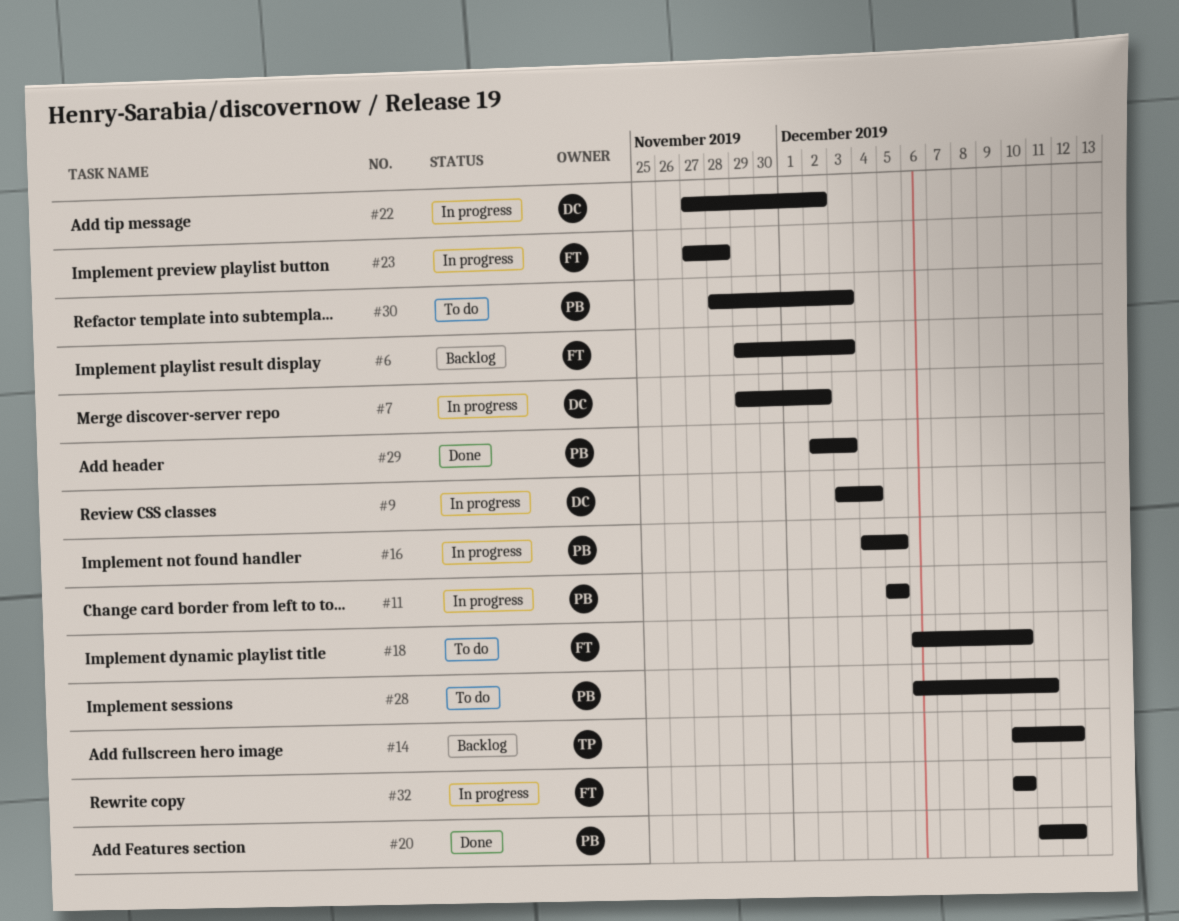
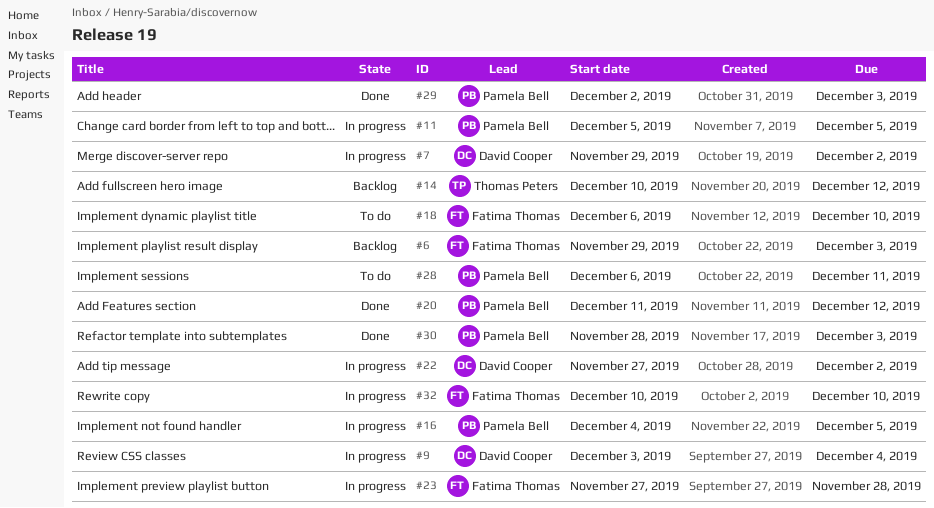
#30, status: To do -> Done

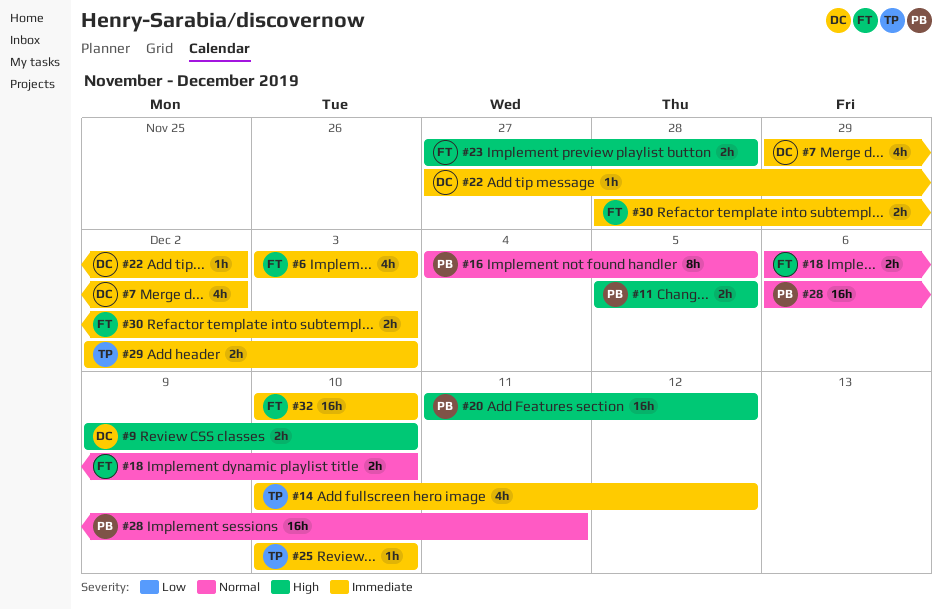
#6, start: Nov 29 -> Dec 3
#9, start: Dec 3 -> Dec 9
#9, due: Dec 4 -> Dec 10
#25: none -> present
#29, owner: Pamela Bell -> Thomas Peters
#30, owner: Pamela Bell -> Fatima Thomas

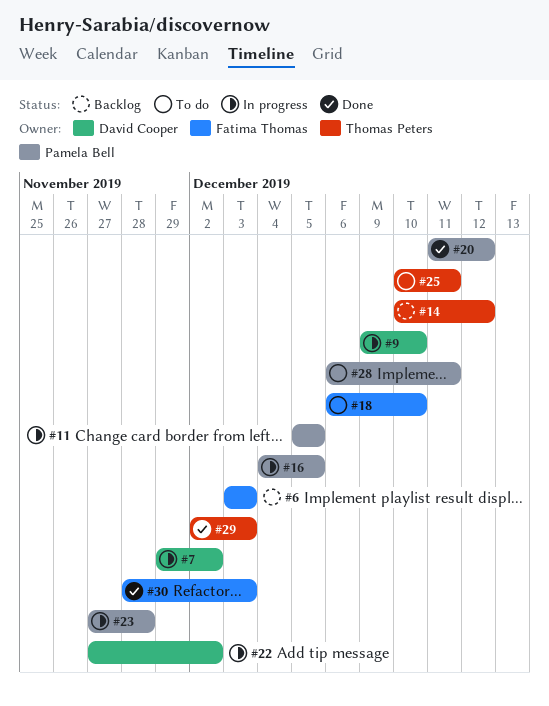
#23, owner: Fatima Thomas -> Pamela Bell
#25, due: Dec 10 -> Dec 11
#32: present -> none

